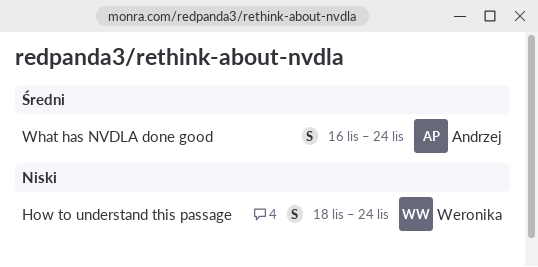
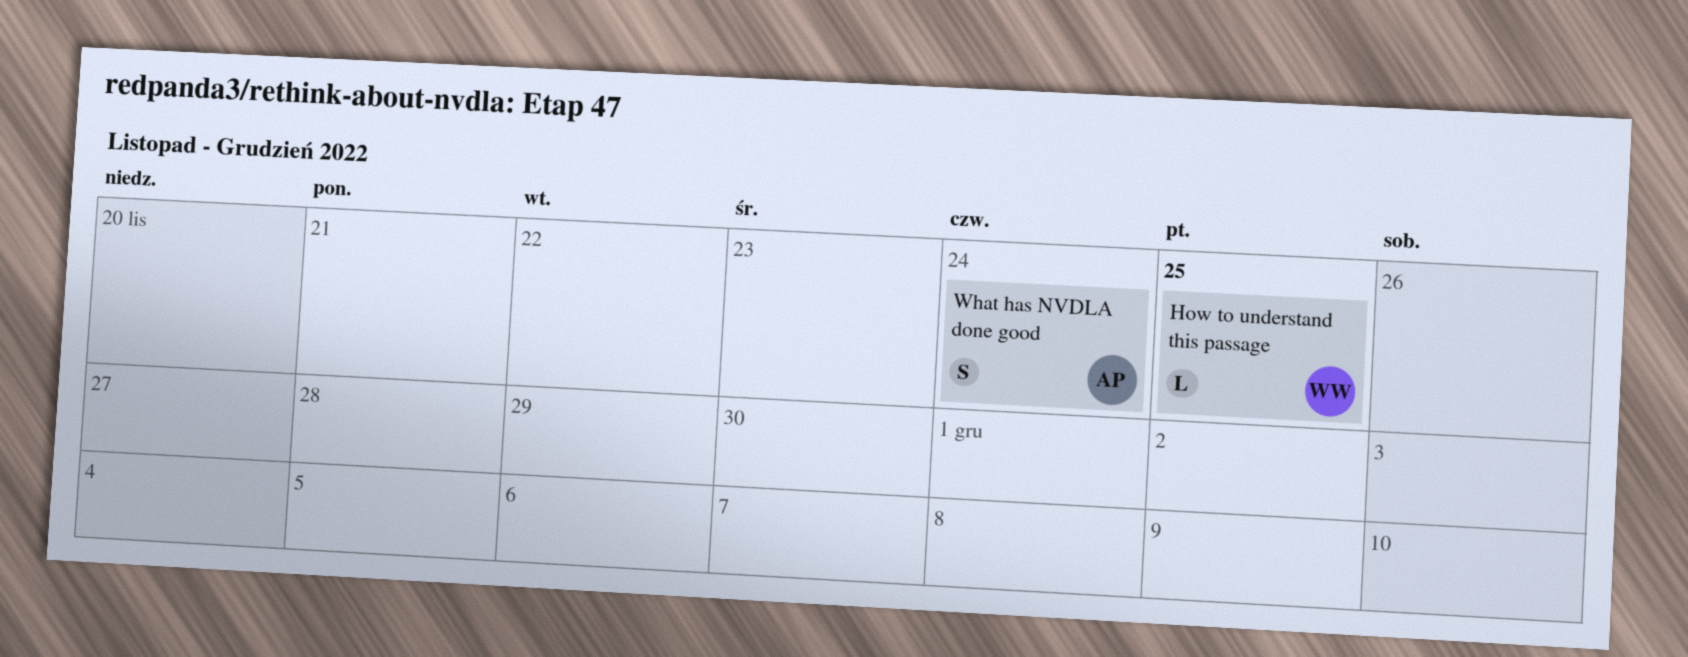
How to understand this passage, estimate: S -> L
How to understand this passage, due: Nov 24 -> Nov 25

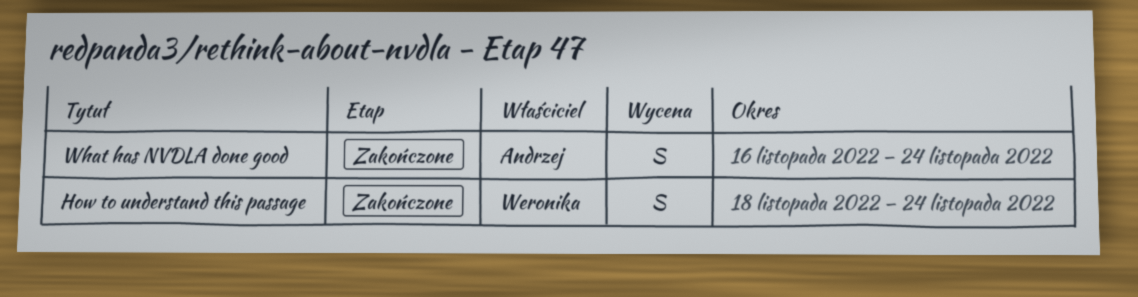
How to understand this passage, estimate: L -> S
How to understand this passage, due: Nov 25 -> Nov 24

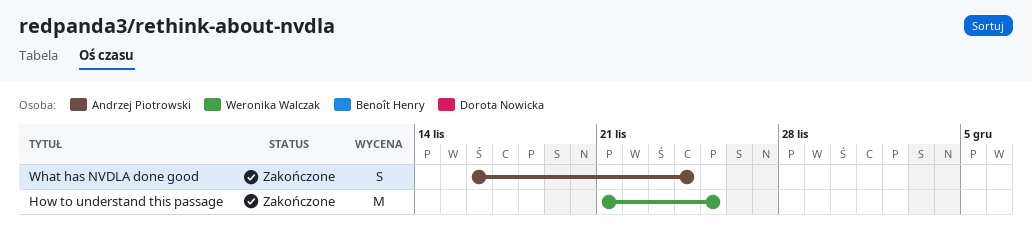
How to understand this passage, estimate: S -> M
How to understand this passage, start: Nov 18 -> Nov 21
How to understand this passage, due: Nov 24 -> Nov 25

